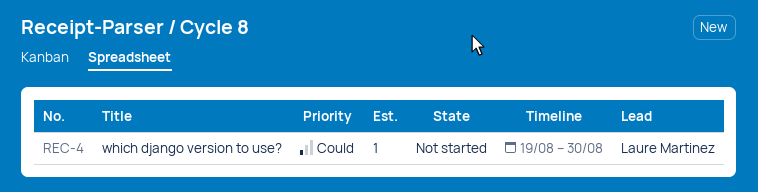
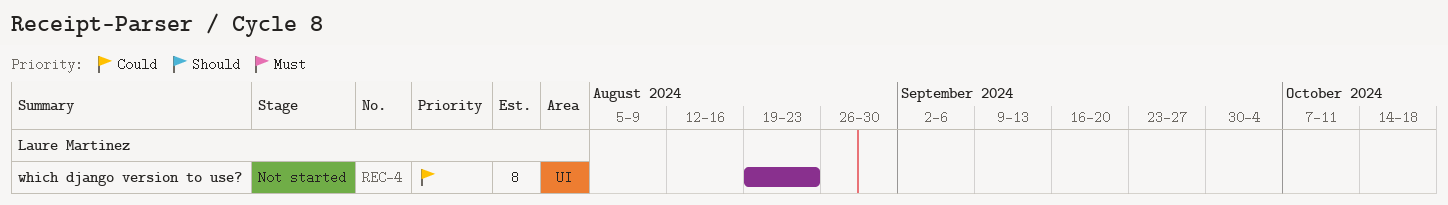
REC-4, estimate: 1 -> 8
REC-4, due: Aug 30 -> Aug 23

